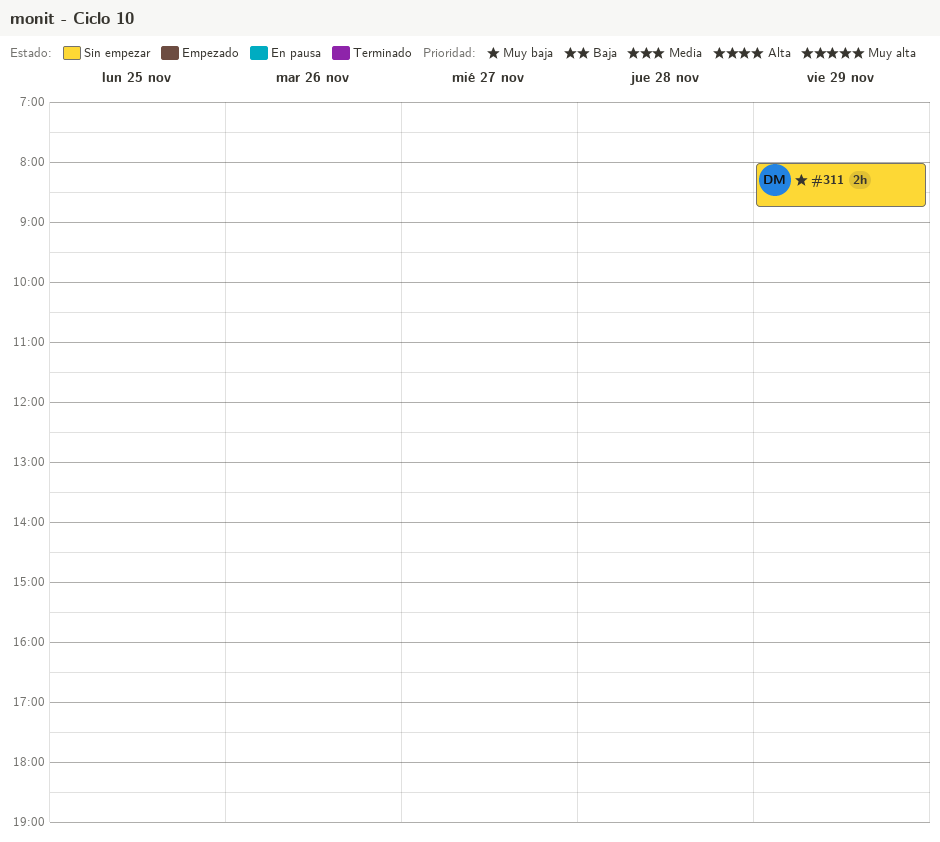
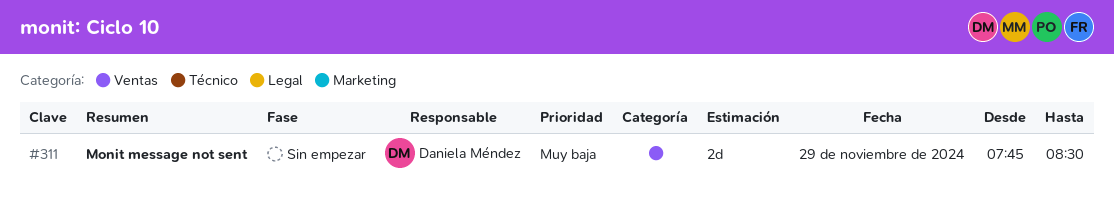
#311, estimate: 2h -> 2d
#311, begins: 08:00 -> 07:45
#311, ends: 08:45 -> 08:30

